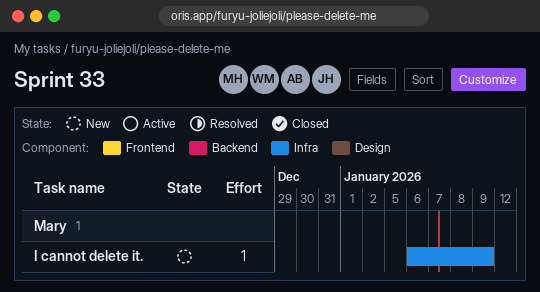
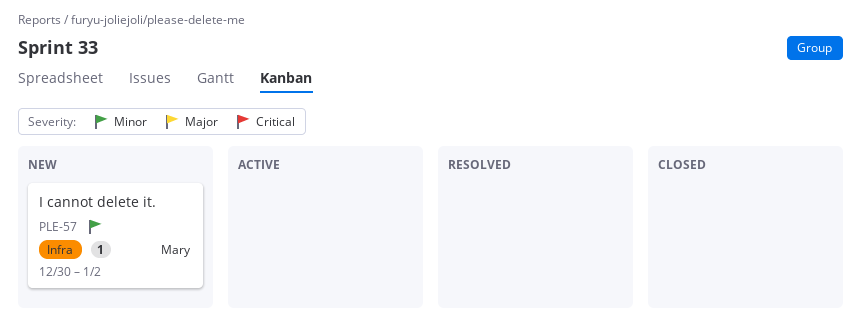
I cannot delete it., start: Jan 6 -> Dec 30
I cannot delete it., due: Jan 9 -> Jan 2

